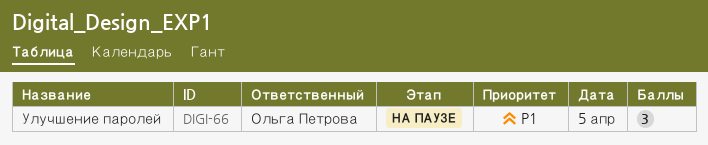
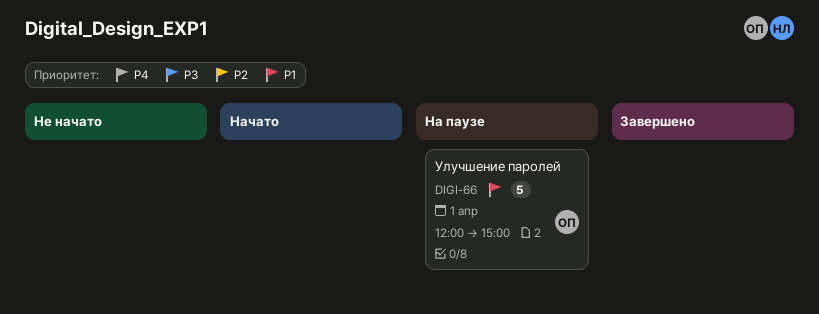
DIGI-66, estimate: 3 -> 5
DIGI-66, day: Apr 5 -> Apr 1

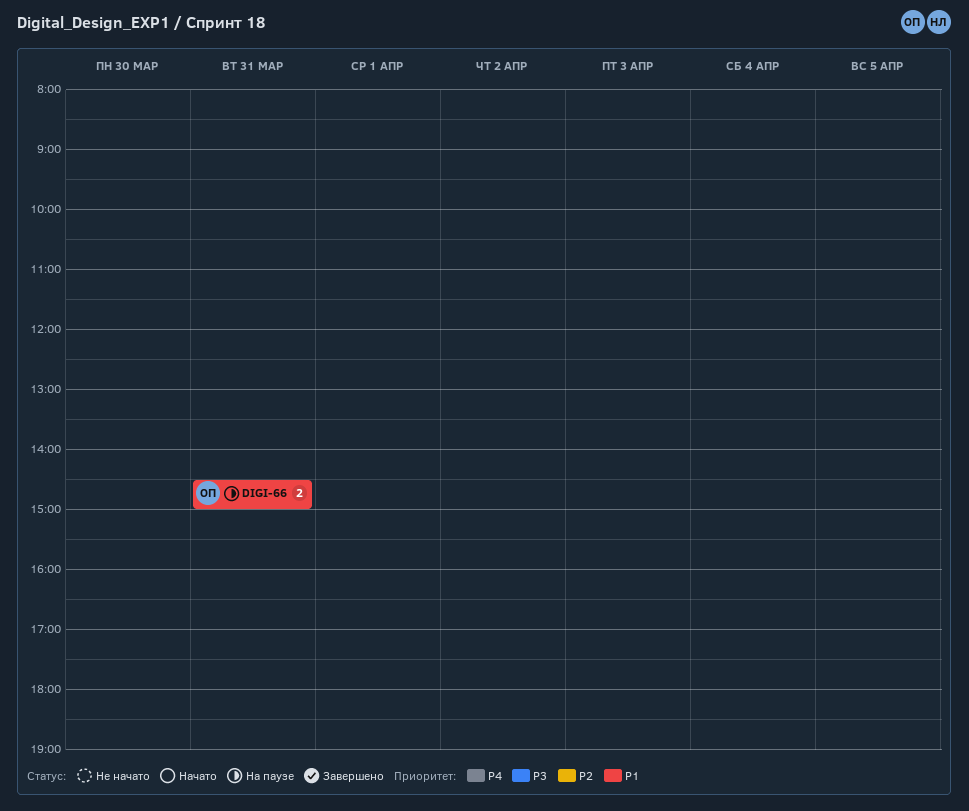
DIGI-66, estimate: 5 -> 2
DIGI-66, day: Apr 1 -> Mar 31
DIGI-66, begins: 12:00 -> 14:30

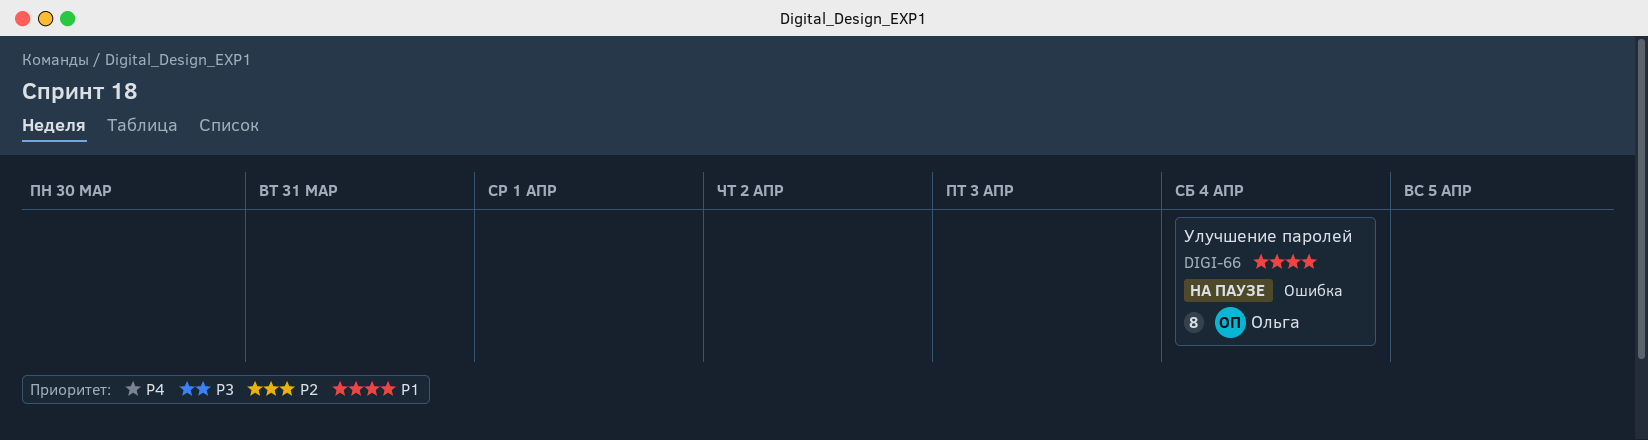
DIGI-66, estimate: 2 -> 8
DIGI-66, day: Mar 31 -> Apr 4

